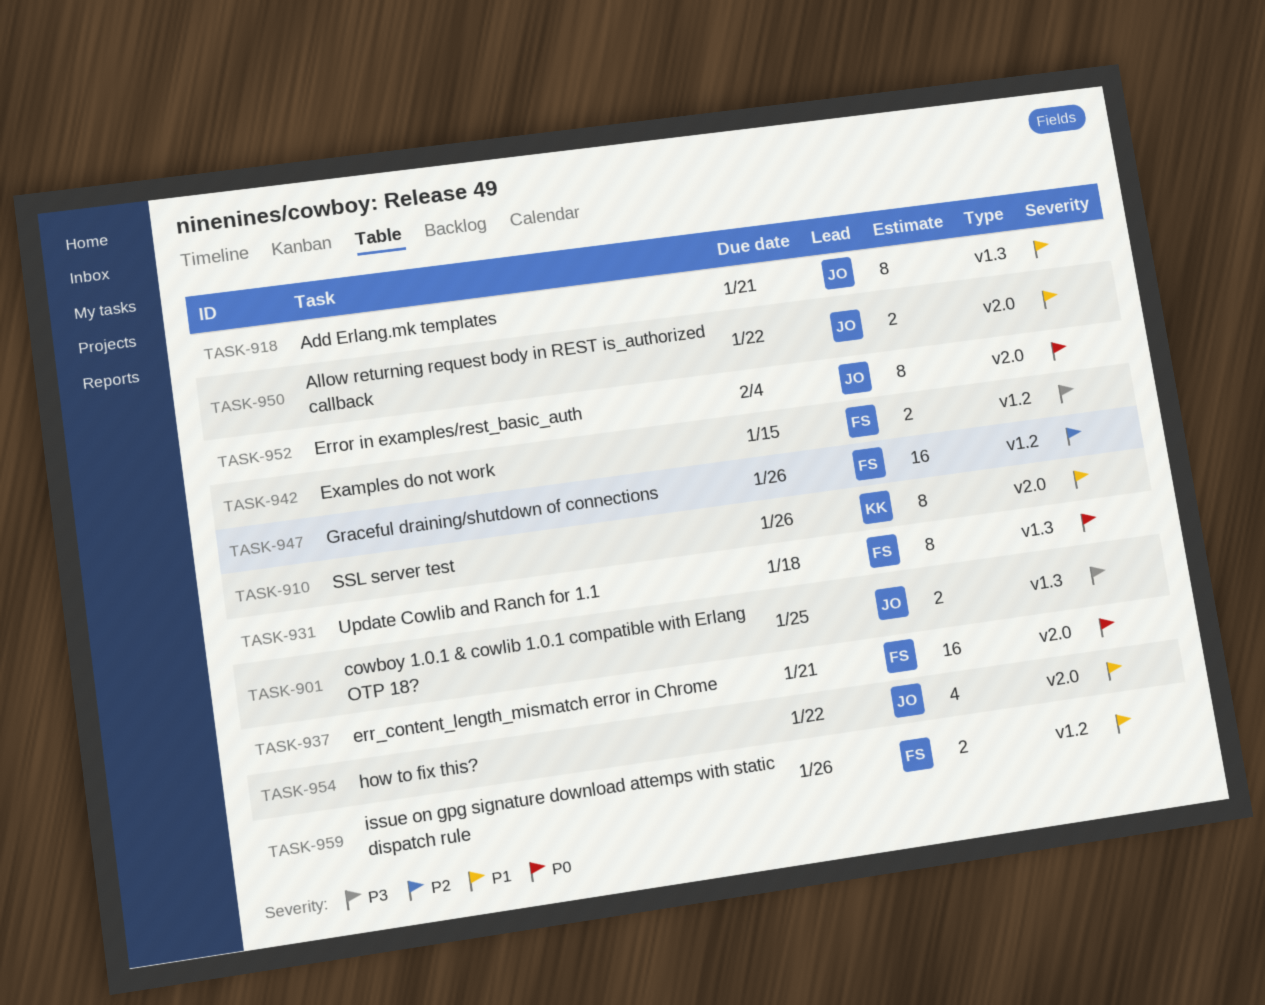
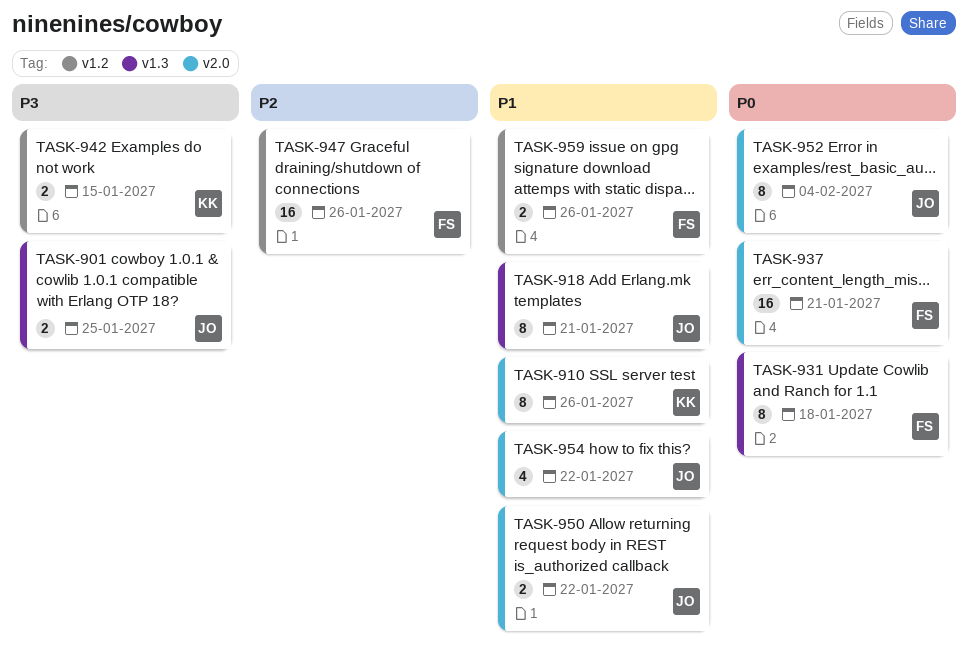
TASK-942, owner: FS -> KK

